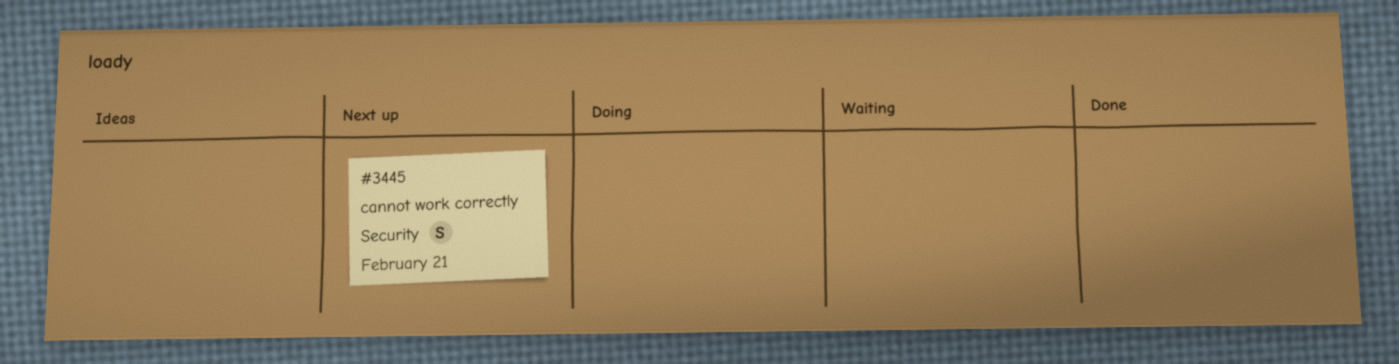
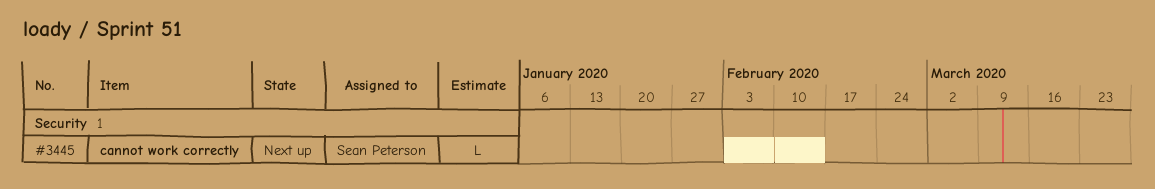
#3445, estimate: S -> L
#3445, due: Feb 21 -> Feb 14

